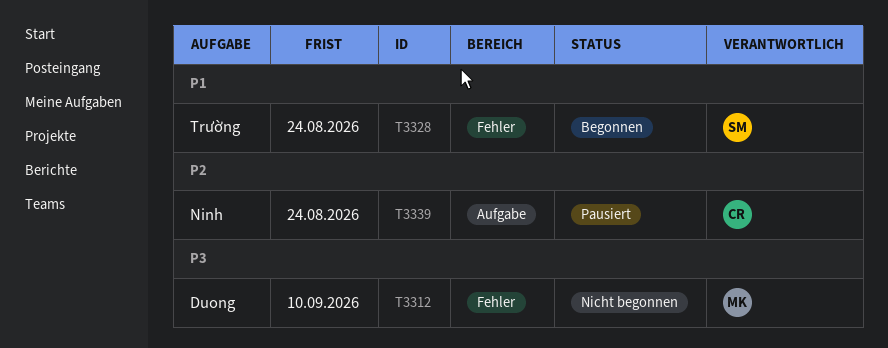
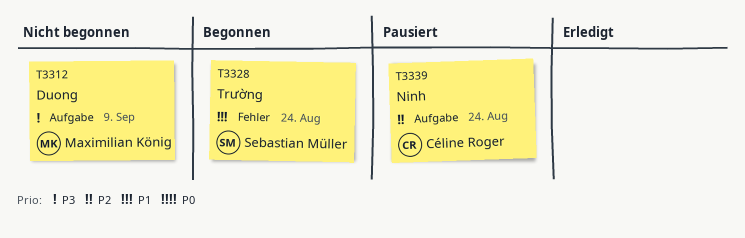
T3312, label: Fehler -> Aufgabe
T3312, due: Sep 10 -> Sep 9

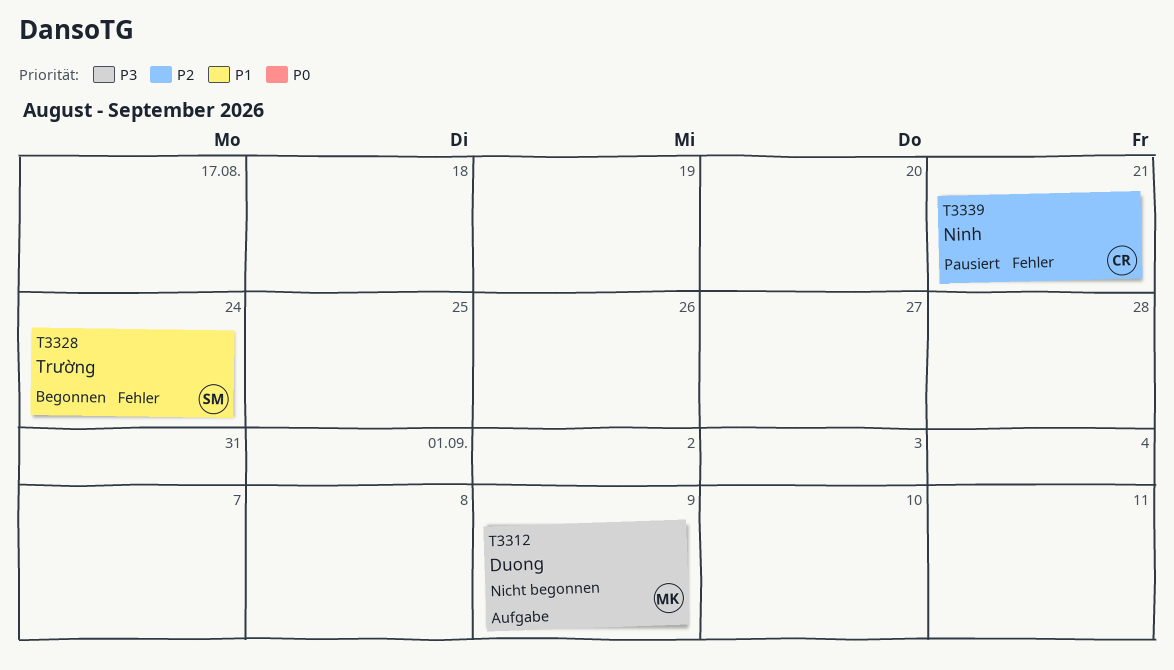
T3339, label: Aufgabe -> Fehler
T3339, due: Aug 24 -> Aug 21

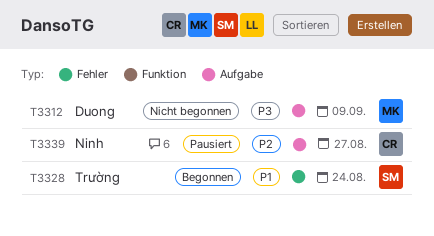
T3339, label: Fehler -> Aufgabe
T3339, due: Aug 21 -> Aug 27

